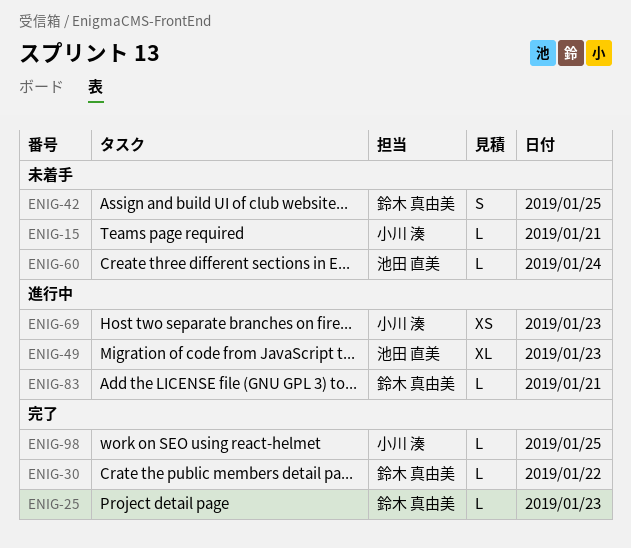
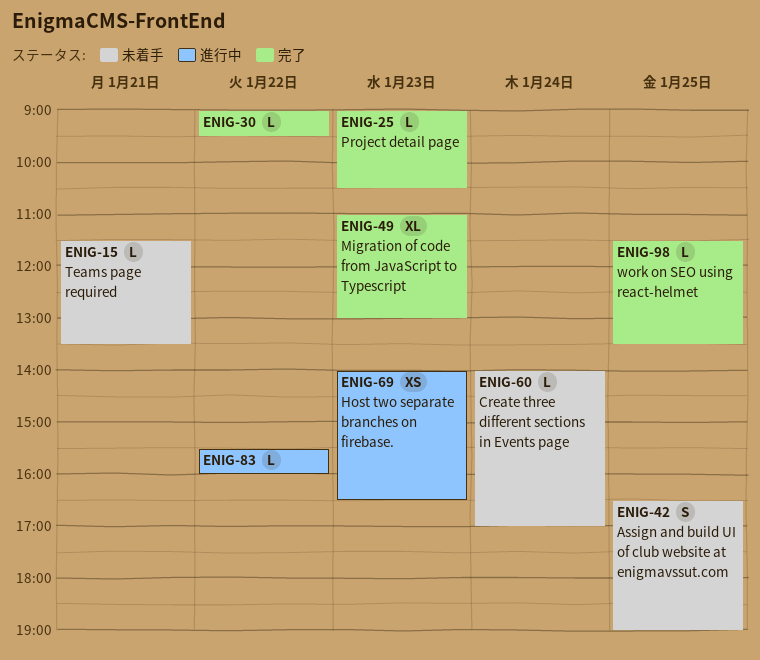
ENIG-49, status: 進行中 -> 完了
ENIG-83, day: Jan 21 -> Jan 22

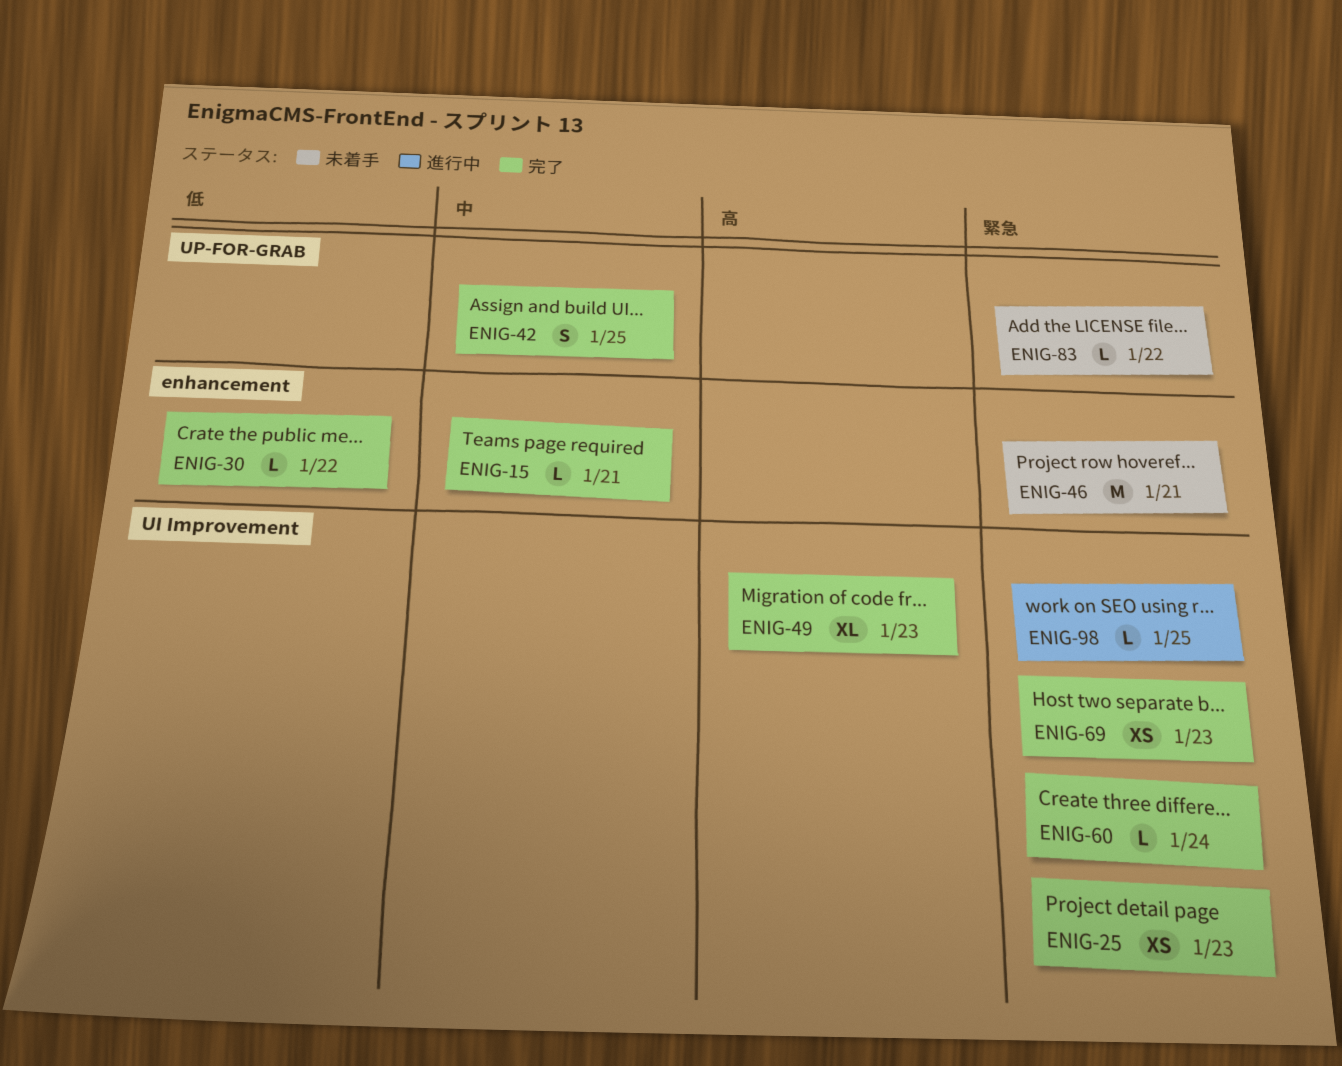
ENIG-15, status: 未着手 -> 完了
ENIG-25, estimate: L -> XS
ENIG-42, status: 未着手 -> 完了
ENIG-46: none -> present
ENIG-60, status: 未着手 -> 完了
ENIG-69, status: 進行中 -> 完了
ENIG-83, status: 進行中 -> 未着手
ENIG-98, status: 完了 -> 進行中

